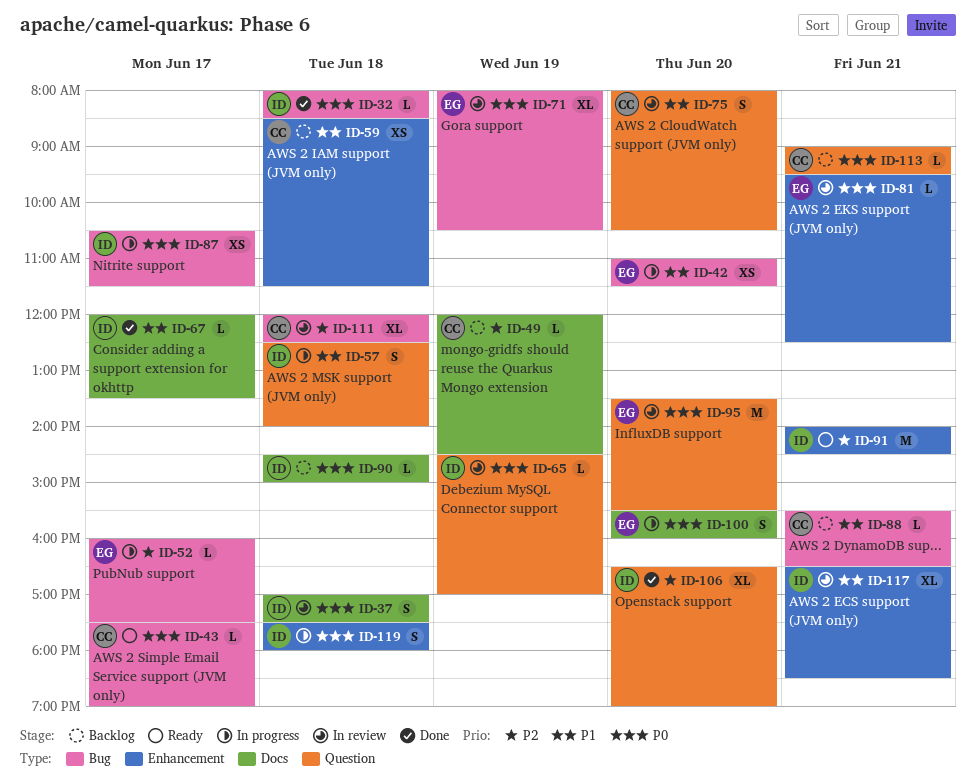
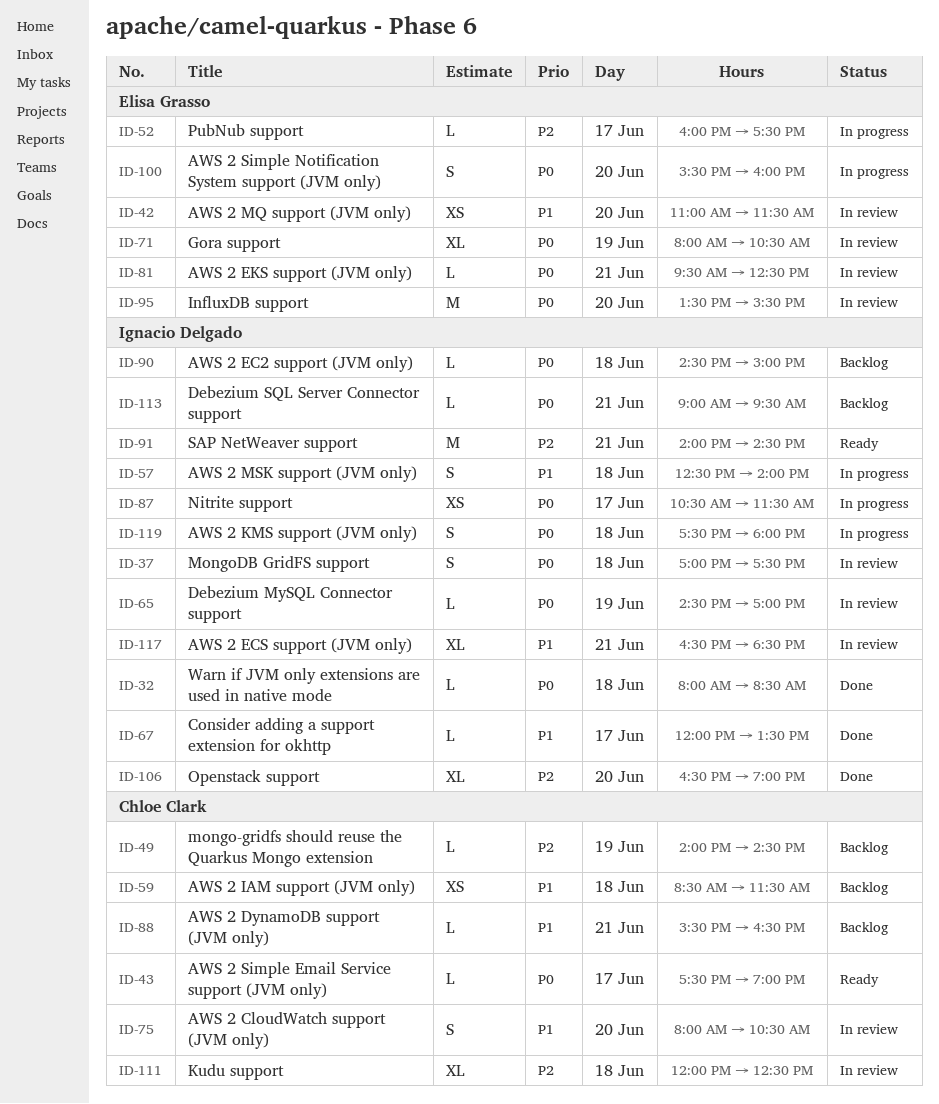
ID-42, status: In progress -> In review
ID-49, begins: 12:00 -> 14:00
ID-113, owner: Chloe Clark -> Ignacio Delgado

